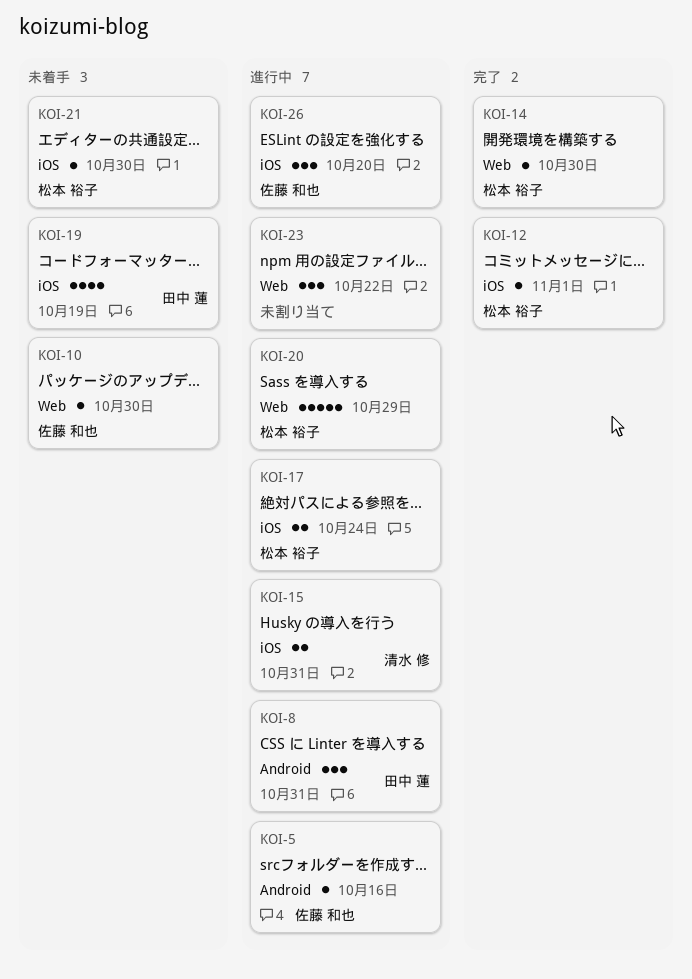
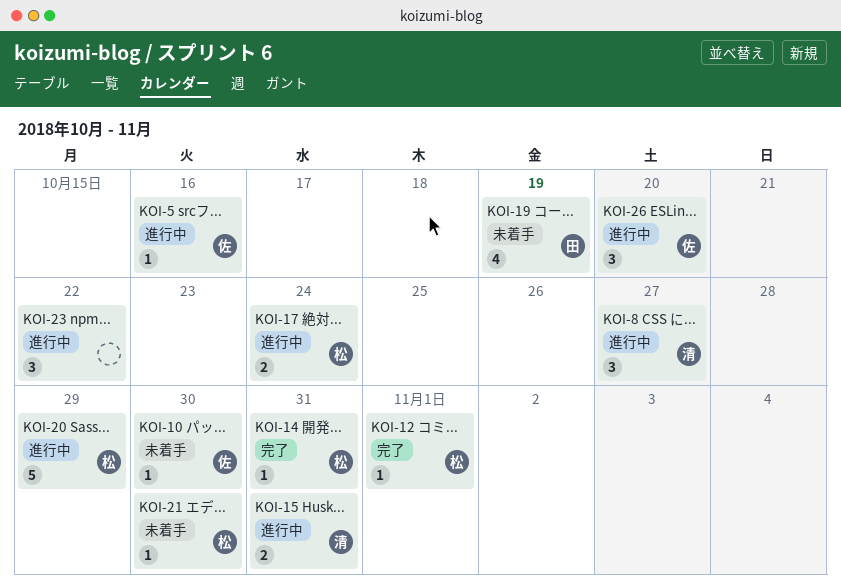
KOI-8, owner: 田中 蓮 -> 清水 修
KOI-8, due: Oct 31 -> Oct 27
KOI-14, due: Oct 30 -> Oct 31

